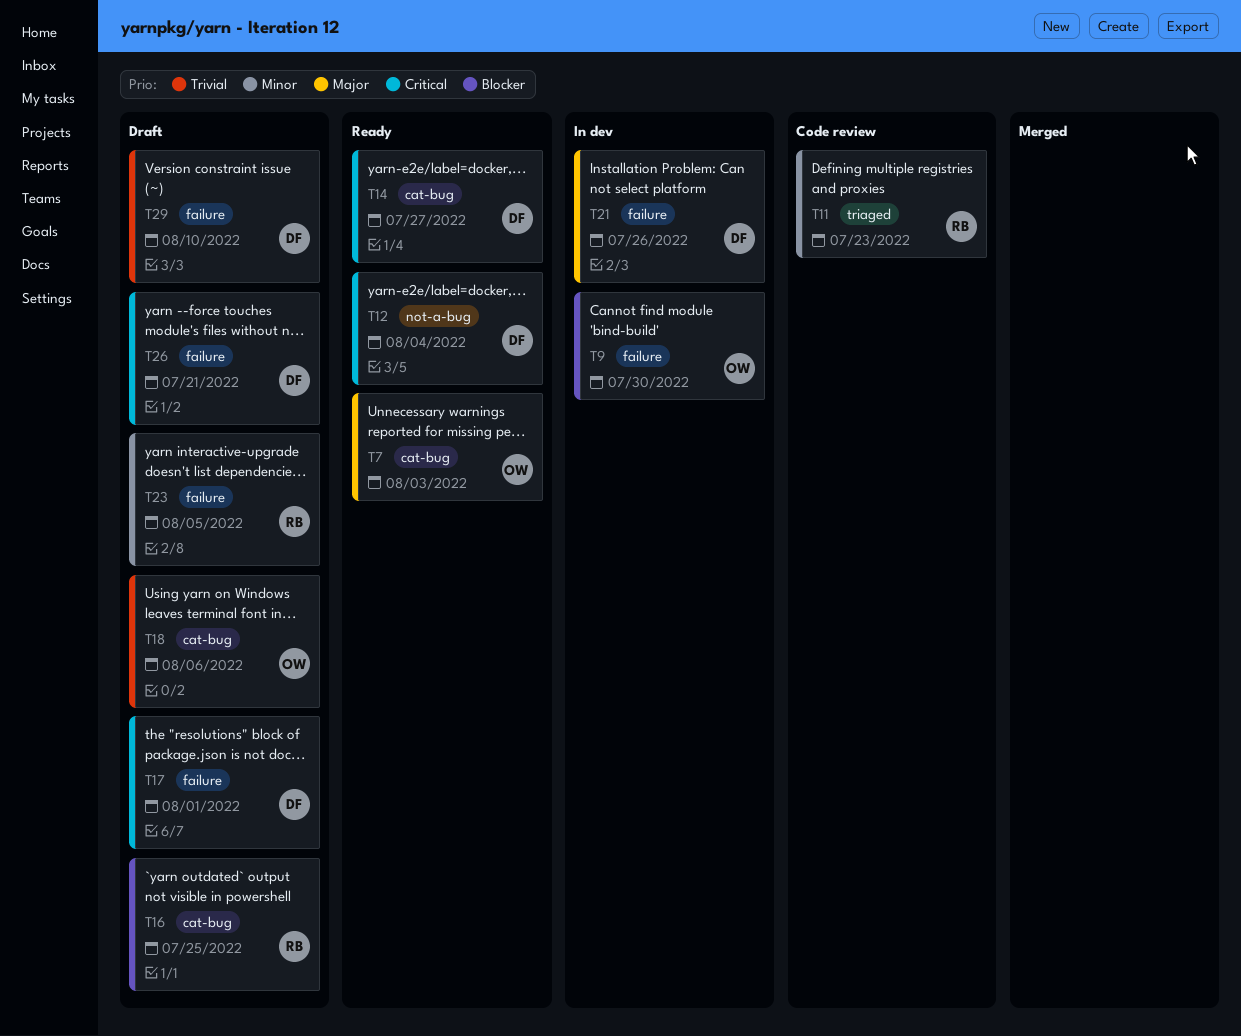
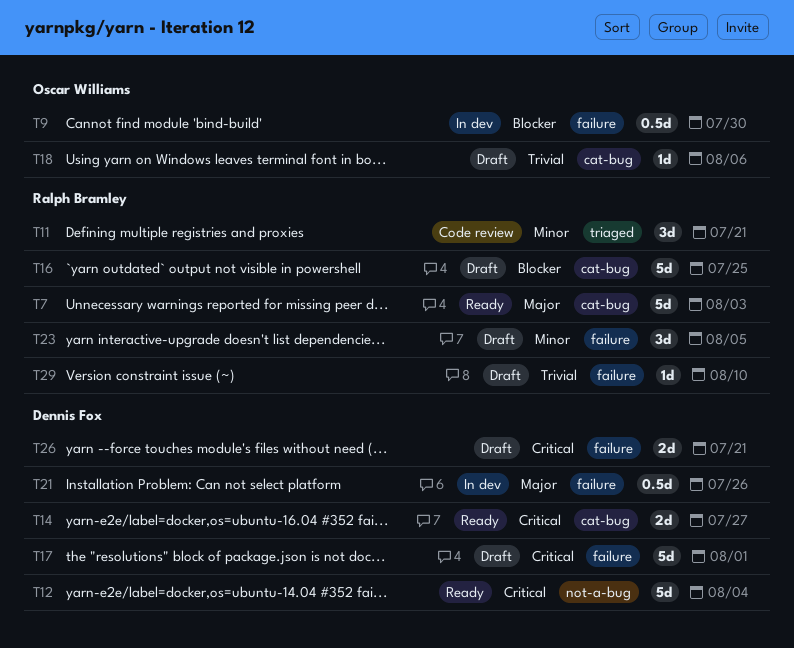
T7, owner: Oscar Williams -> Ralph Bramley
T11, due: Jul 23 -> Jul 21
T29, owner: Dennis Fox -> Ralph Bramley

